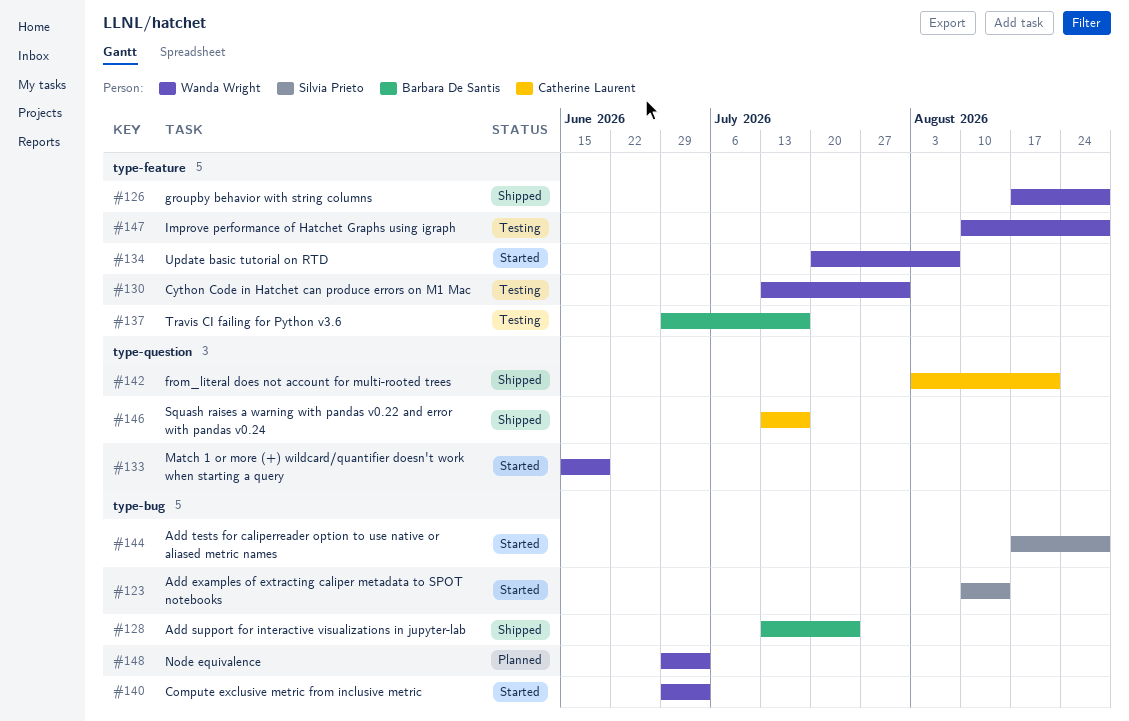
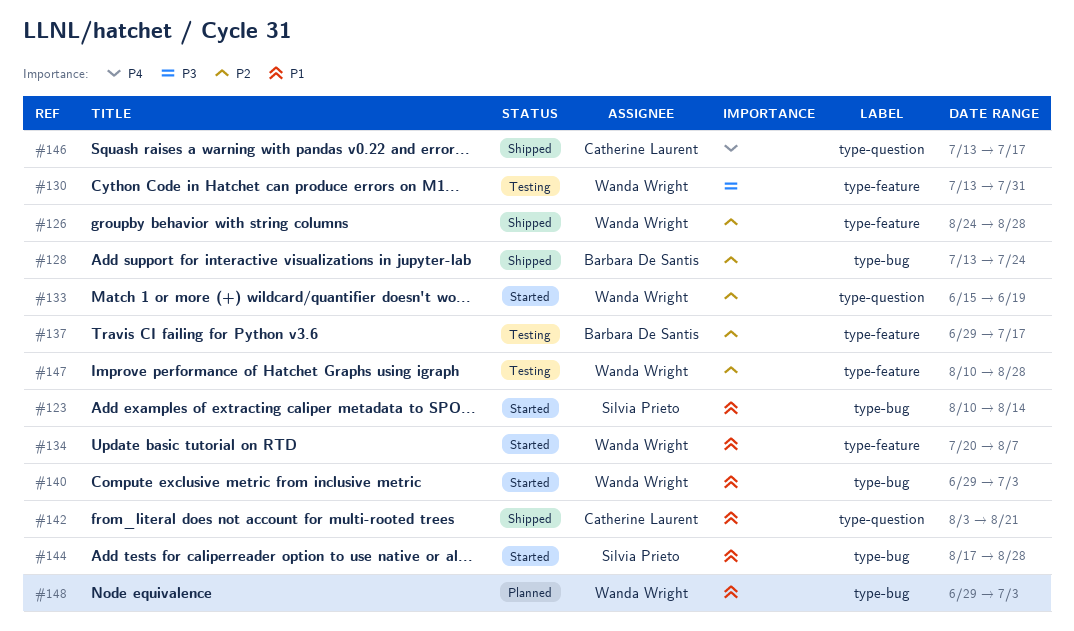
#126, start: Aug 17 -> Aug 24

